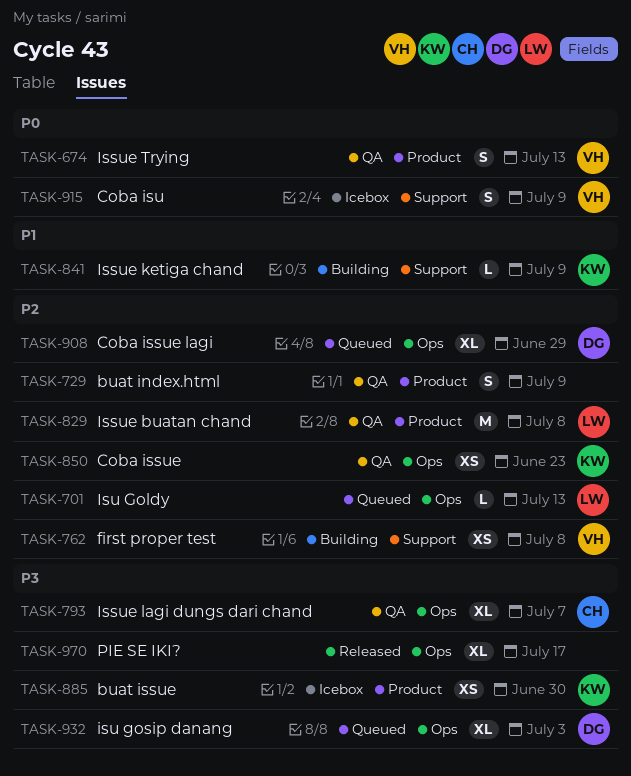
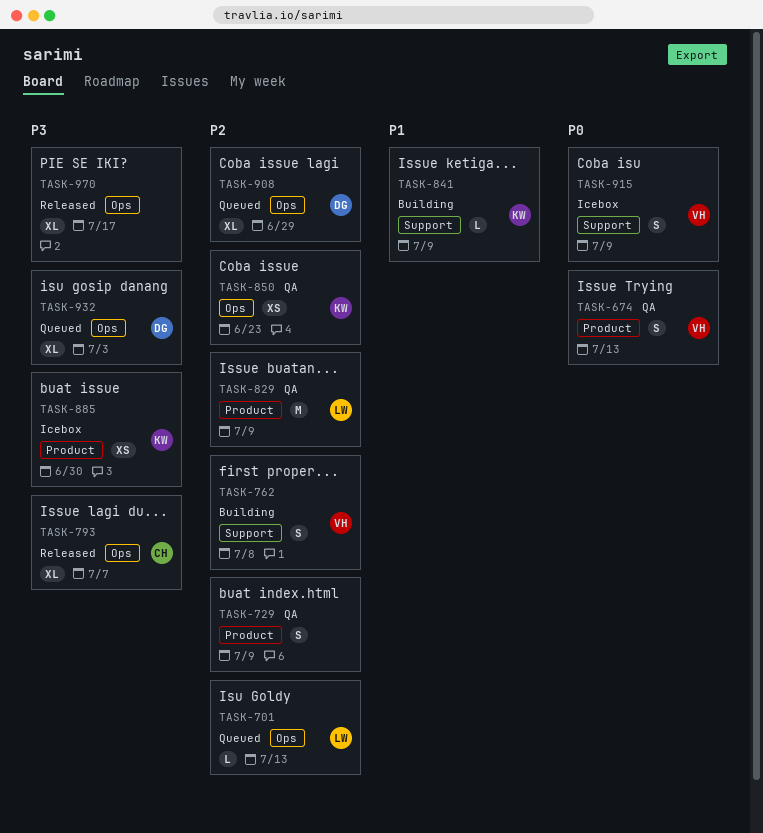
TASK-762, estimate: XS -> S
TASK-793, status: QA -> Released
TASK-829, due: Jul 8 -> Jul 9

